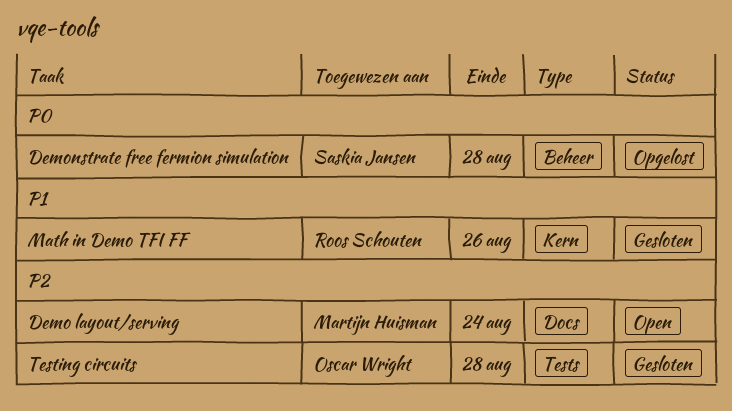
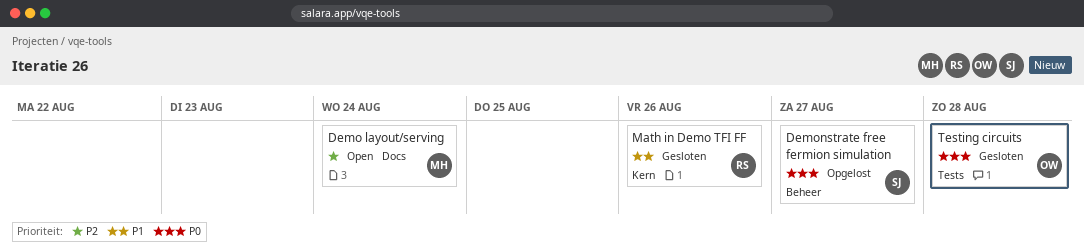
Demonstrate free fermion simulation, due: Aug 28 -> Aug 27
Testing circuits, priority: P2 -> P0

